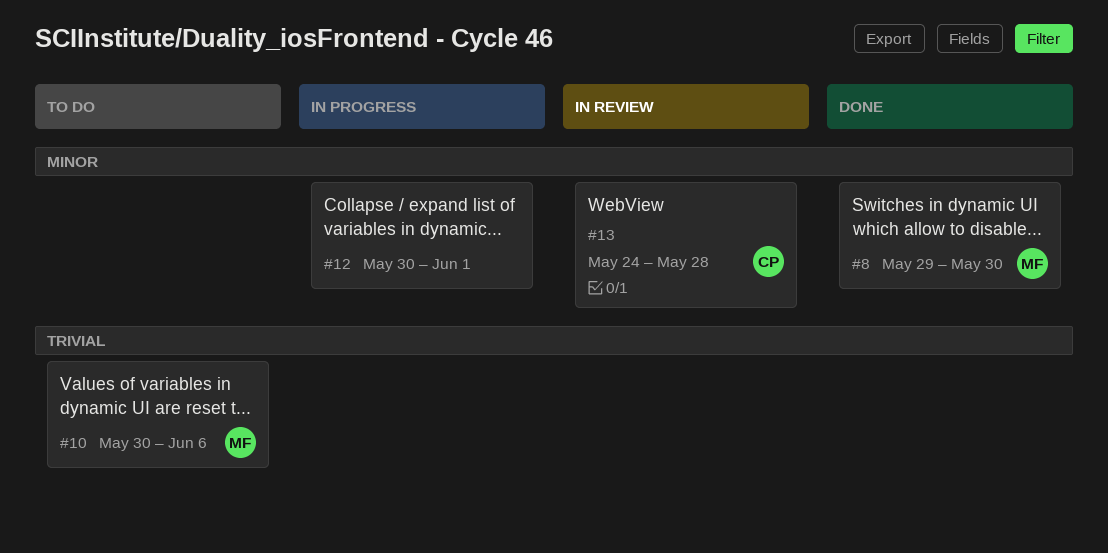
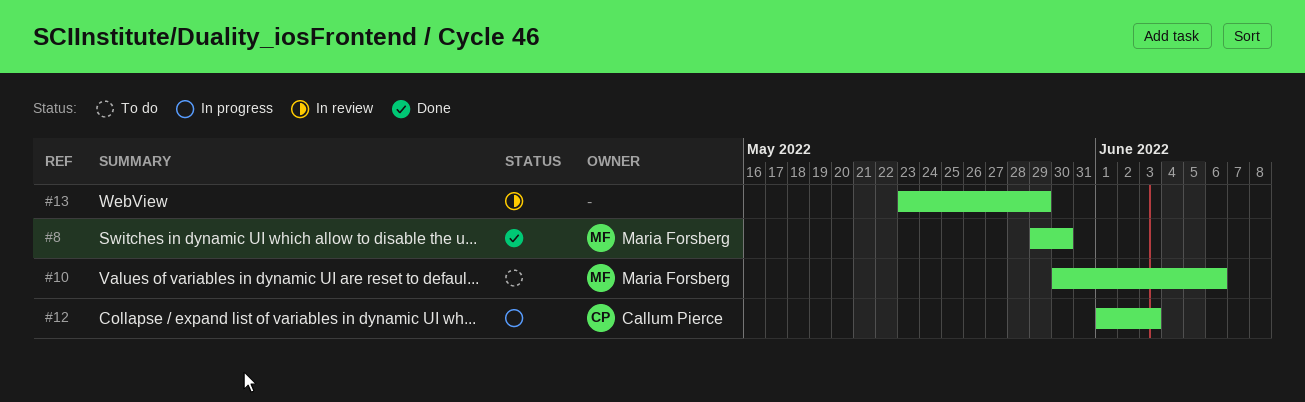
#12, owner: none -> Callum Pierce
#12, start: May 30 -> Jun 1
#12, due: Jun 1 -> Jun 3
#13, owner: Callum Pierce -> none
#13, start: May 24 -> May 23
#13, due: May 28 -> May 29

